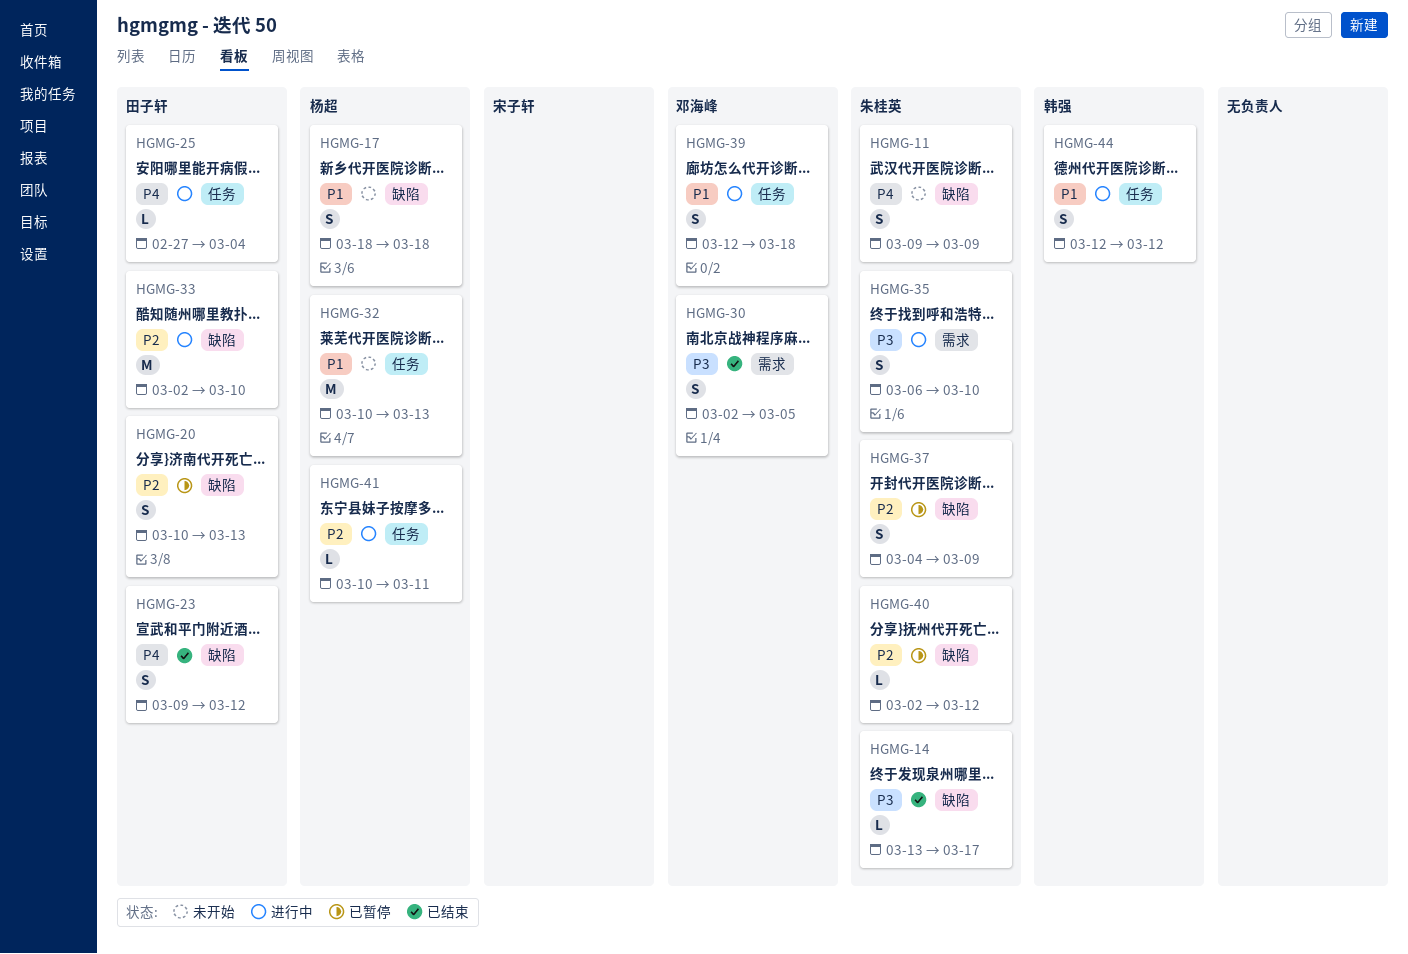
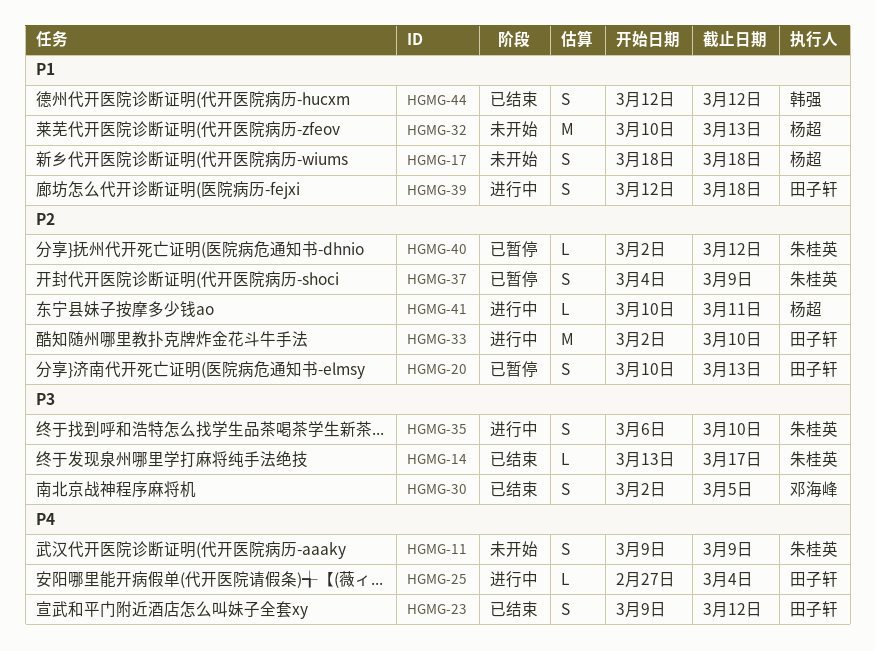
HGMG-39, owner: 邓海峰 -> 田子轩
HGMG-44, status: 进行中 -> 已结束

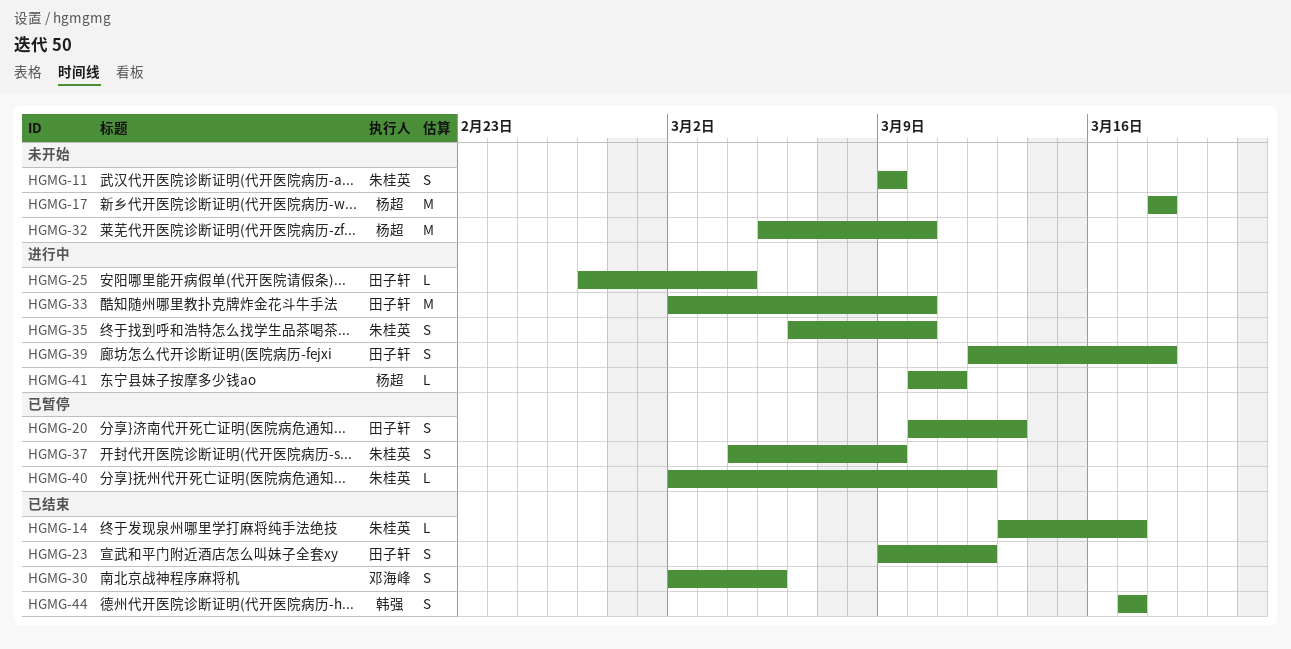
HGMG-17, estimate: S -> M
HGMG-32, start: Mar 10 -> Mar 5
HGMG-32, due: Mar 13 -> Mar 10
HGMG-44, start: Mar 12 -> Mar 17
HGMG-44, due: Mar 12 -> Mar 17

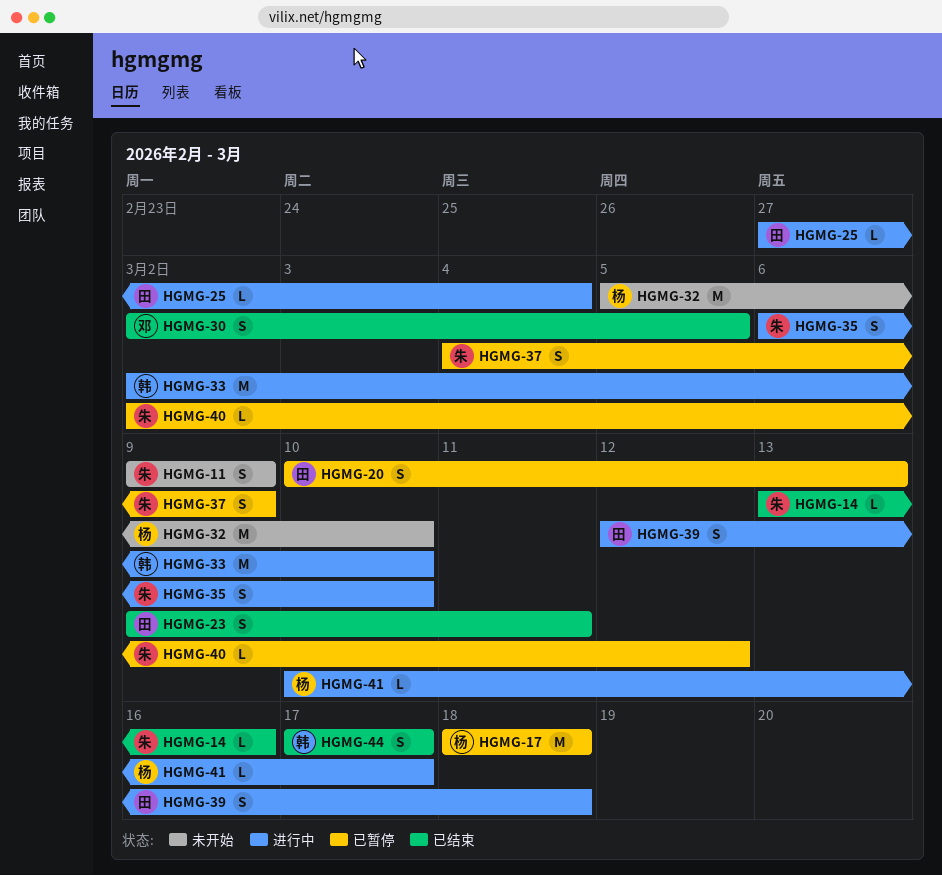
HGMG-14, due: Mar 17 -> Mar 16
HGMG-17, status: 未开始 -> 已暂停
HGMG-23, due: Mar 12 -> Mar 11
HGMG-33, owner: 田子轩 -> 韩强
HGMG-41, due: Mar 11 -> Mar 17

